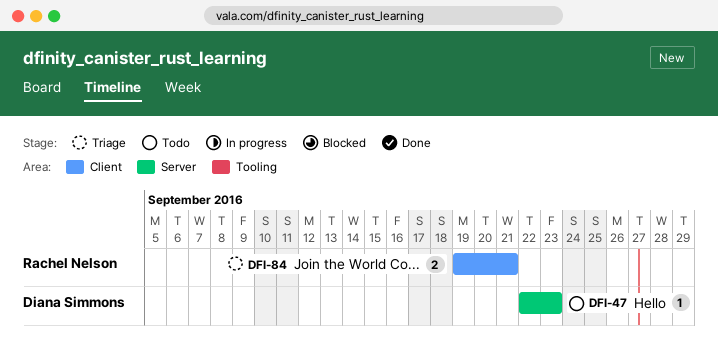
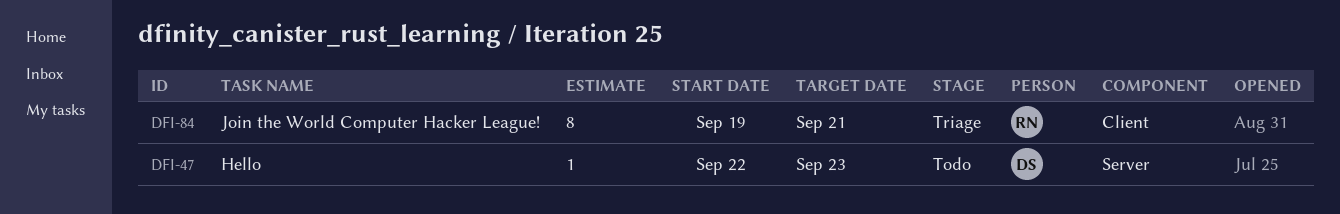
DFI-84, estimate: 2 -> 8

